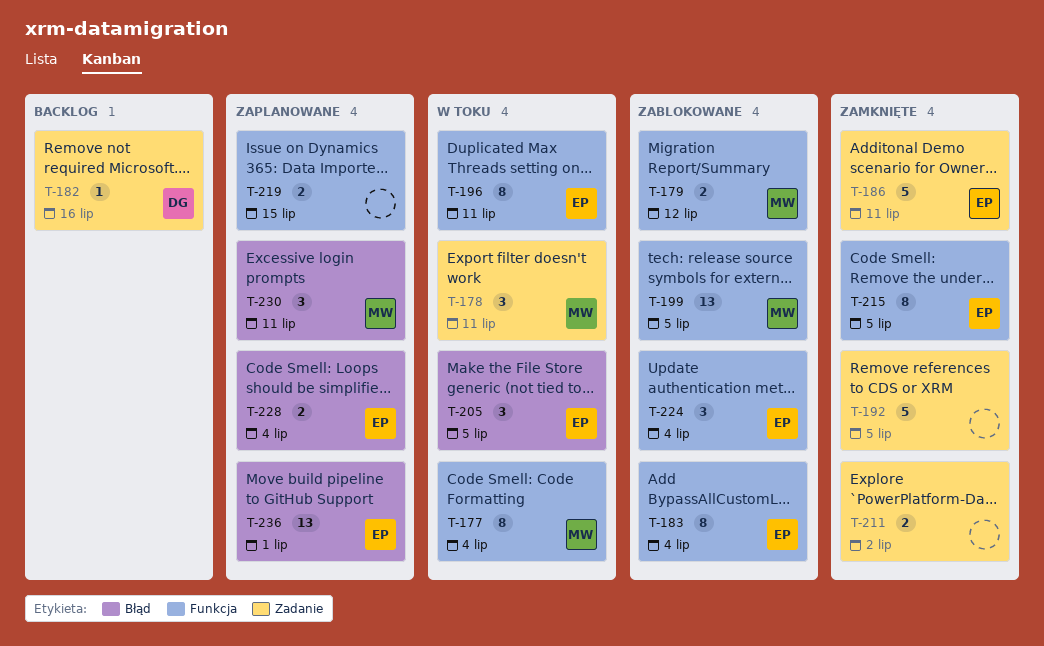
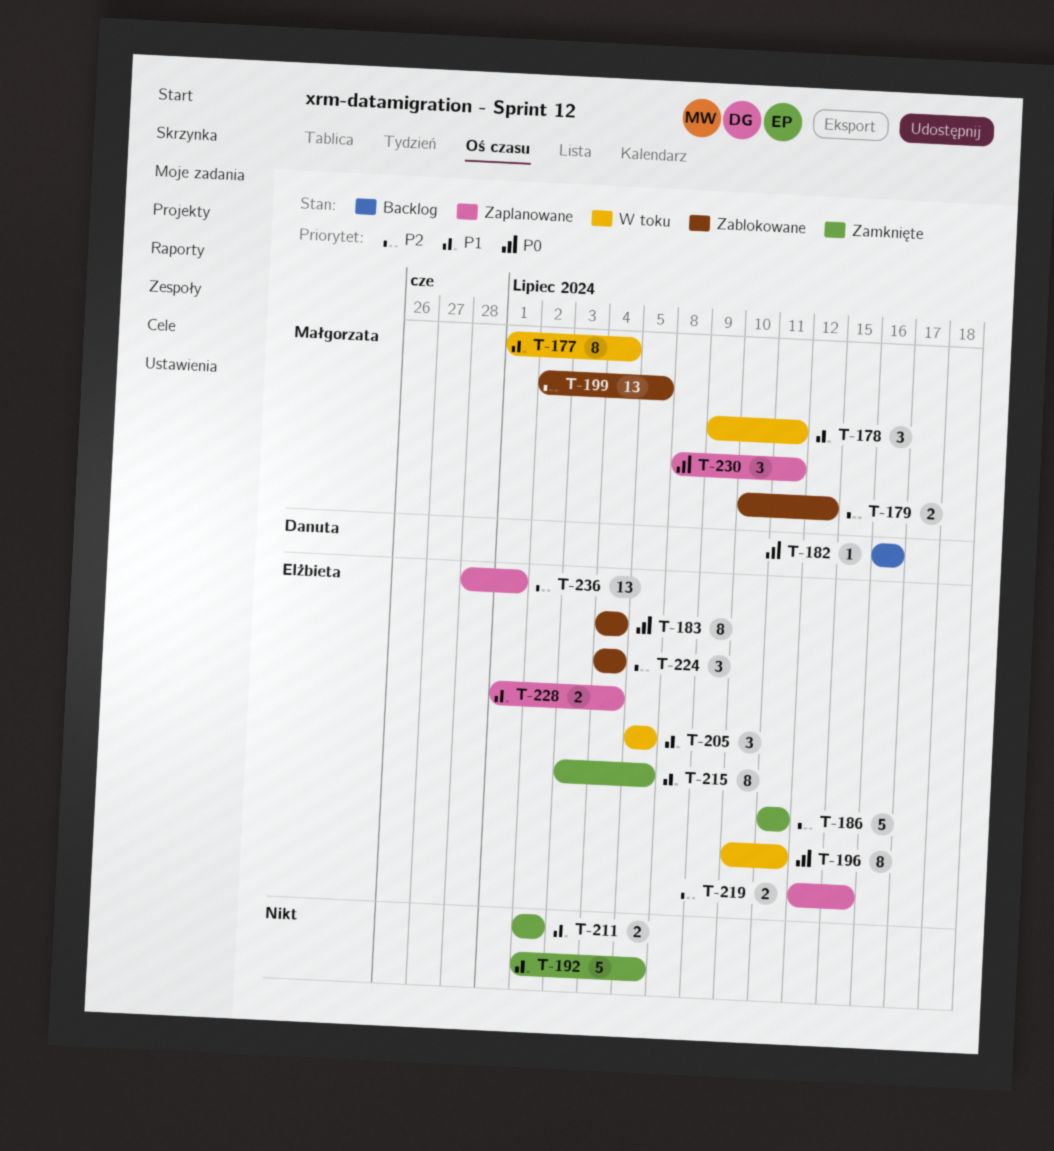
T-219, owner: none -> Elżbieta

